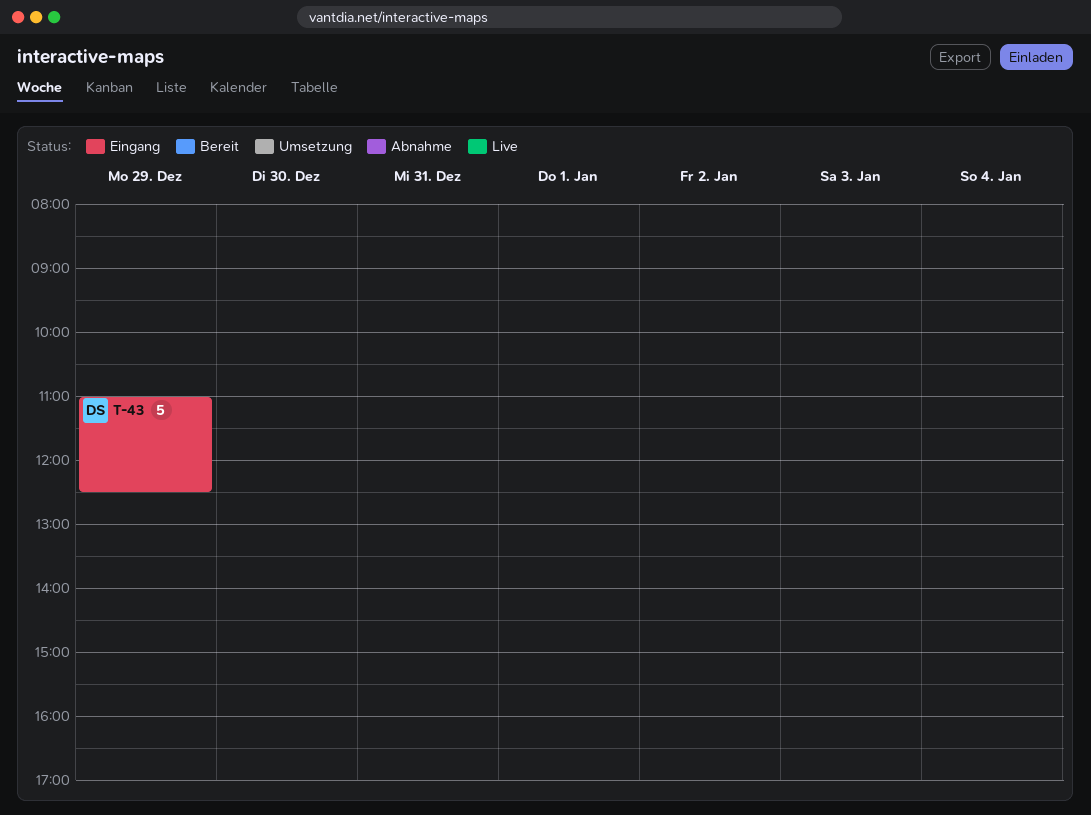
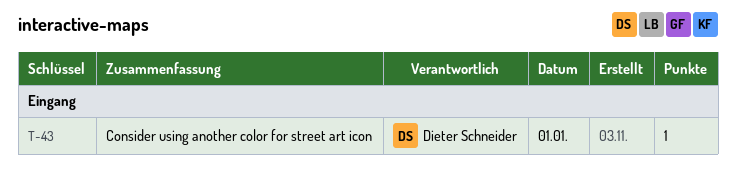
T-43, estimate: 5 -> 1
T-43, day: Dec 29 -> Jan 1

